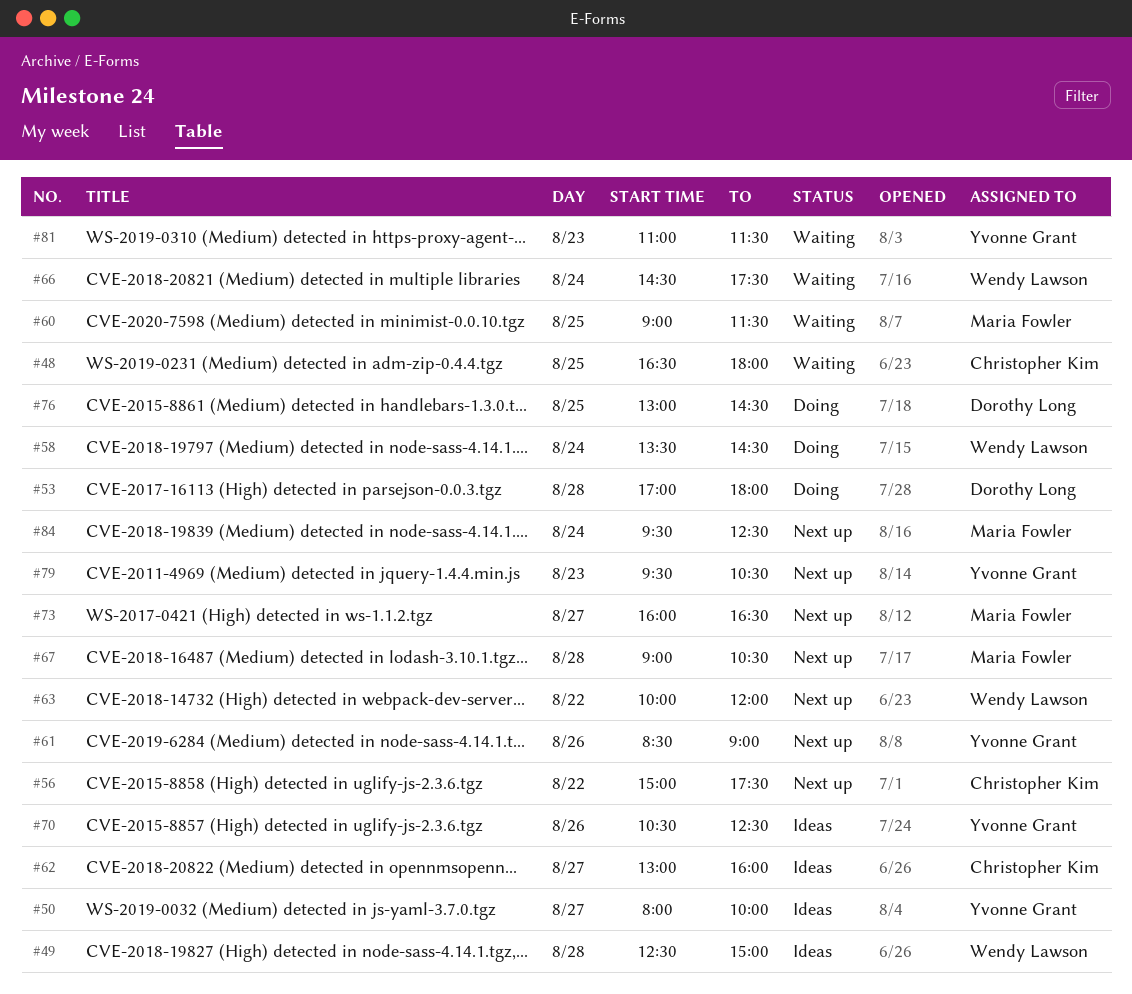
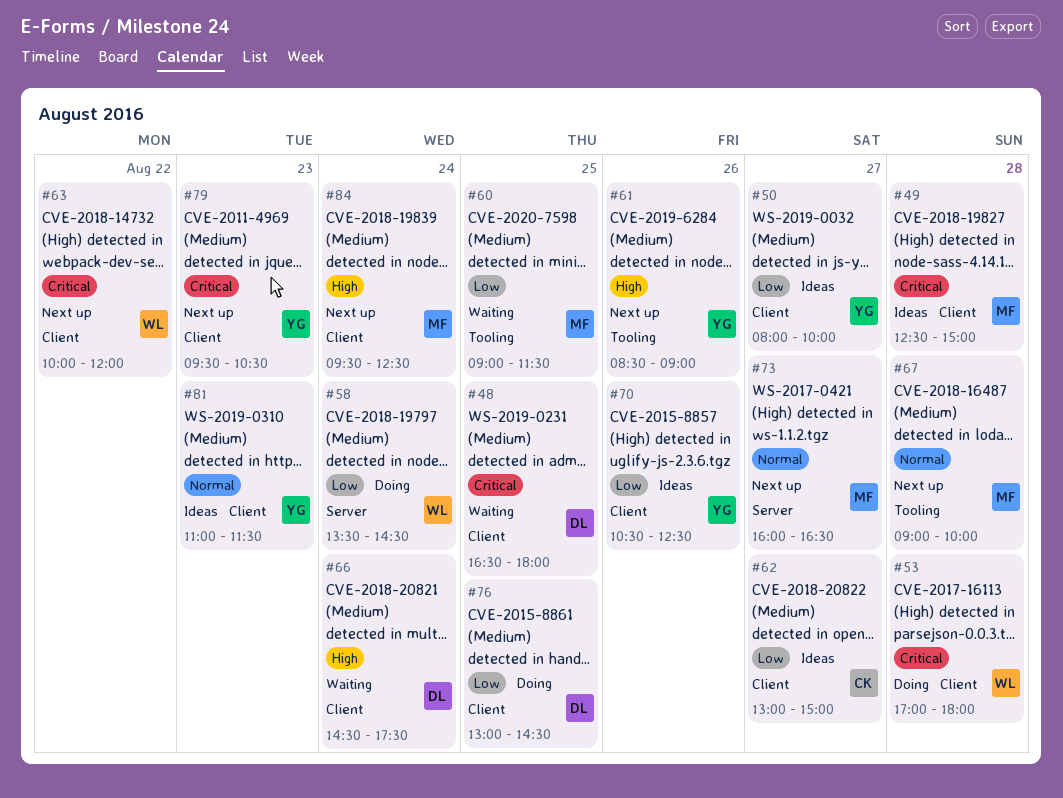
#48, owner: Christopher Kim -> Dorothy Long
#49, owner: Wendy Lawson -> Maria Fowler
#53, owner: Dorothy Long -> Wendy Lawson
#56: present -> none
#62, ends: 16:00 -> 15:00
#66, owner: Wendy Lawson -> Dorothy Long
#67, ends: 10:30 -> 10:00
#81, status: Waiting -> Ideas

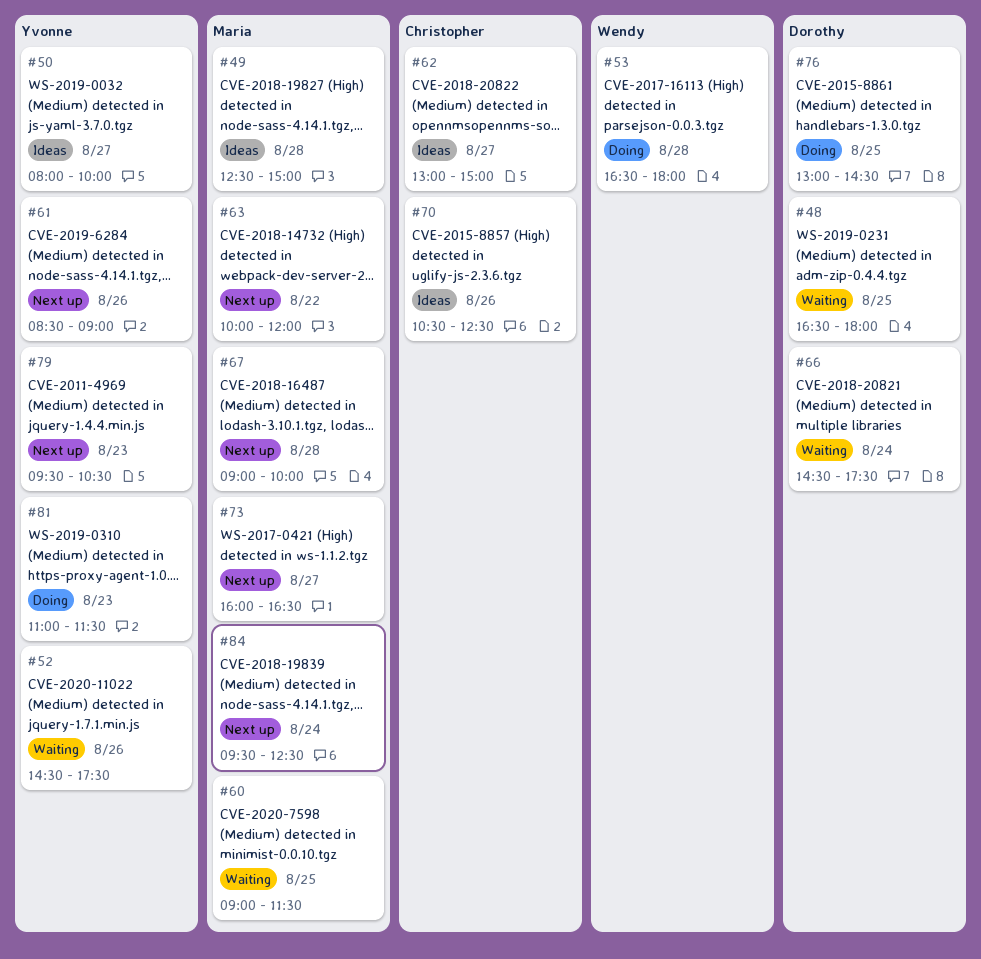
#52: none -> present
#53, begins: 17:00 -> 16:30
#58: present -> none
#63, owner: Wendy -> Maria
#70, owner: Yvonne -> Christopher
#81, status: Ideas -> Doing

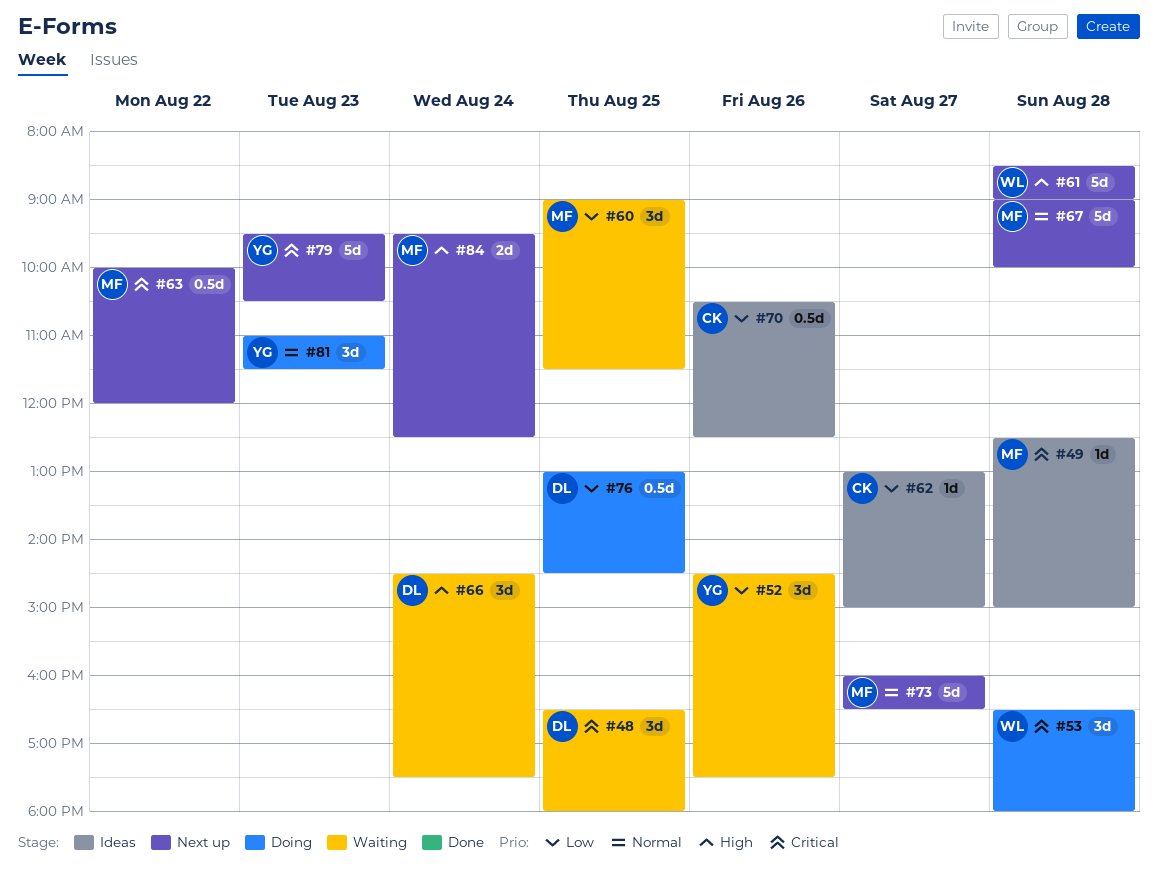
#50: present -> none
#61, owner: Yvonne -> Wendy
#61, day: Aug 26 -> Aug 28

